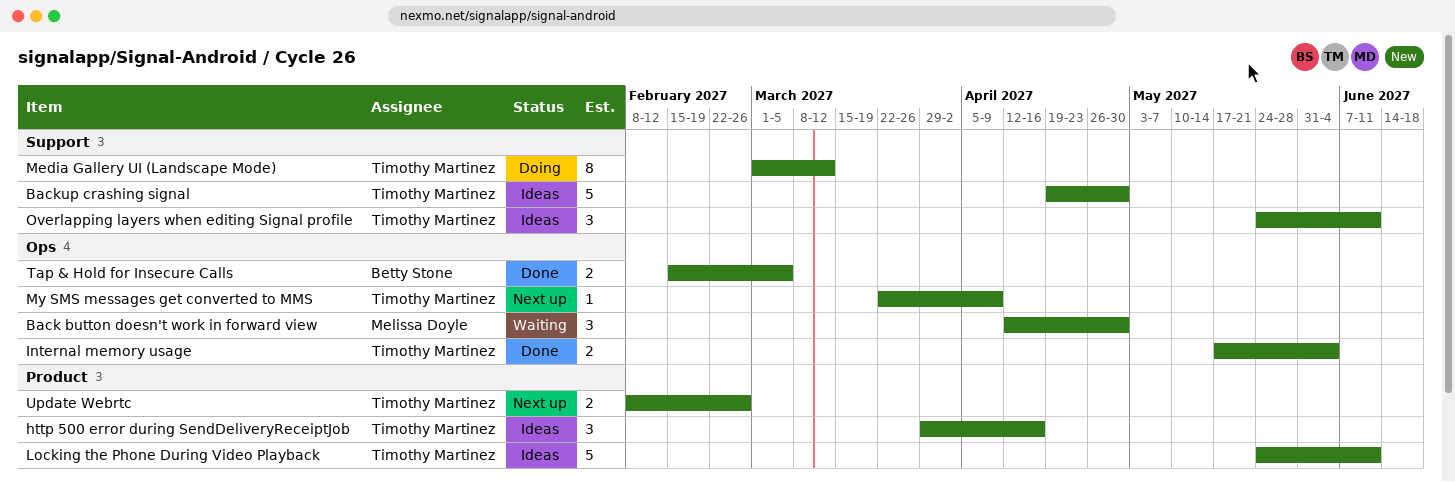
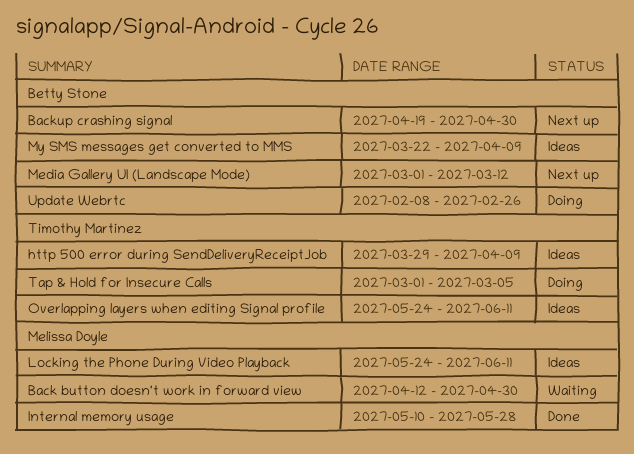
Backup crashing signal, status: Ideas -> Next up
Backup crashing signal, owner: Timothy Martinez -> Betty Stone
http 500 error during SendDeliveryReceiptJob, due: Apr 16 -> Apr 9
Internal memory usage, owner: Timothy Martinez -> Melissa Doyle
Internal memory usage, start: May 17 -> May 10
Internal memory usage, due: Jun 4 -> May 28
Locking the Phone During Video Playback, owner: Timothy Martinez -> Melissa Doyle
Media Gallery UI (Landscape Mode), status: Doing -> Next up
Media Gallery UI (Landscape Mode), owner: Timothy Martinez -> Betty Stone
My SMS messages get converted to MMS, status: Next up -> Ideas
My SMS messages get converted to MMS, owner: Timothy Martinez -> Betty Stone
Tap & Hold for Insecure Calls, status: Done -> Doing
Tap & Hold for Insecure Calls, owner: Betty Stone -> Timothy Martinez
Tap & Hold for Insecure Calls, start: Feb 15 -> Mar 1
Update Webrtc, status: Next up -> Doing
Update Webrtc, owner: Timothy Martinez -> Betty Stone

